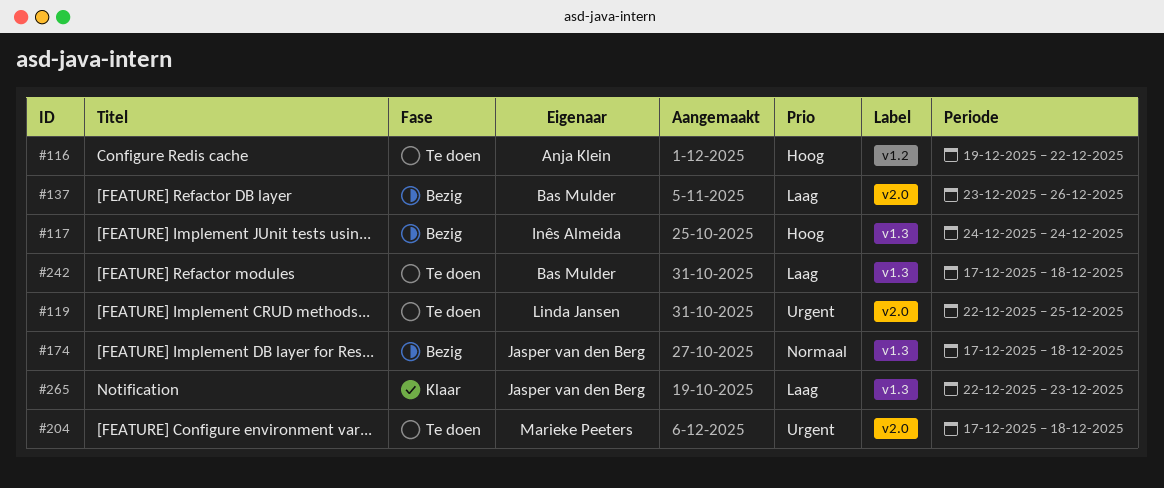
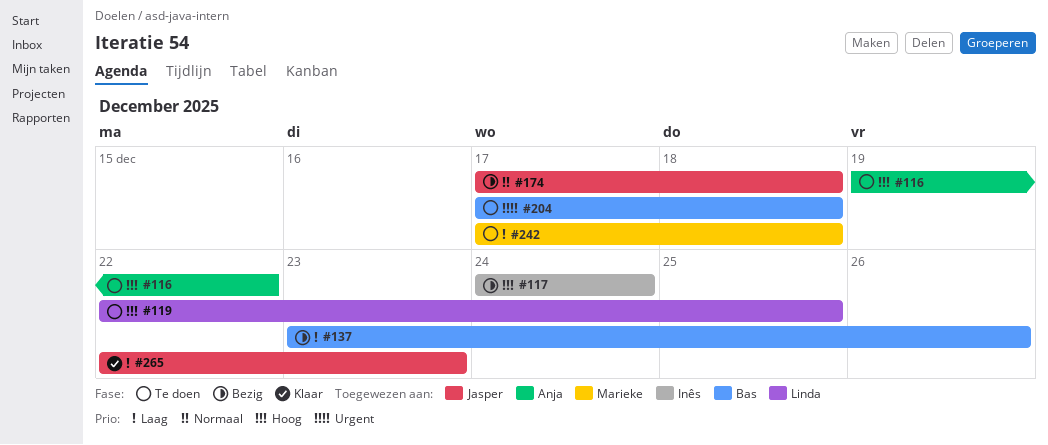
#119, priority: Urgent -> Hoog
#204, owner: Marieke Peeters -> Bas Mulder
#242, owner: Bas Mulder -> Marieke Peeters

